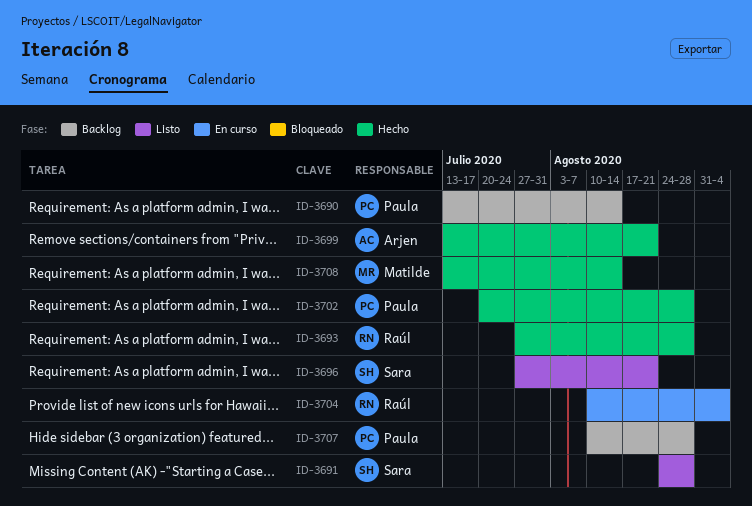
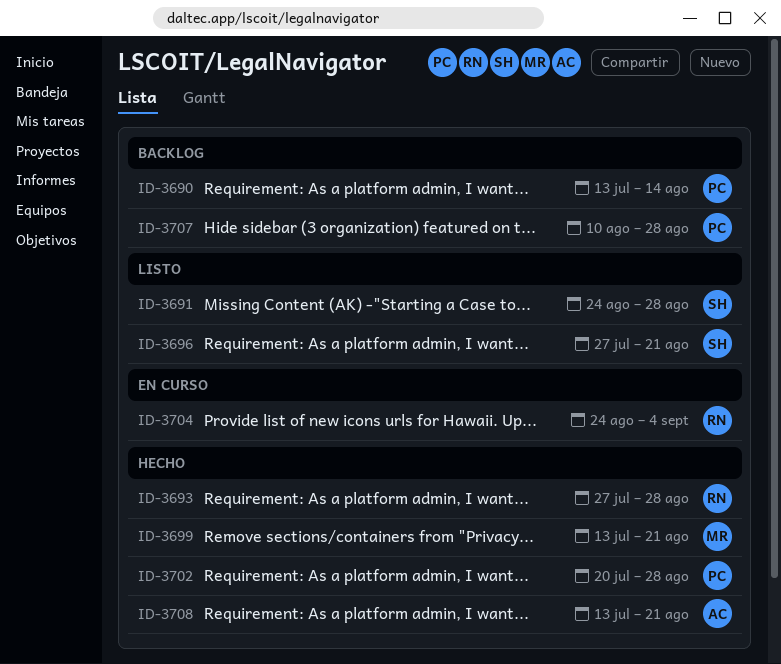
ID-3699, owner: Arjen -> Matilde
ID-3704, start: Aug 10 -> Aug 24
ID-3708, owner: Matilde -> Arjen
ID-3708, due: Aug 14 -> Aug 21

